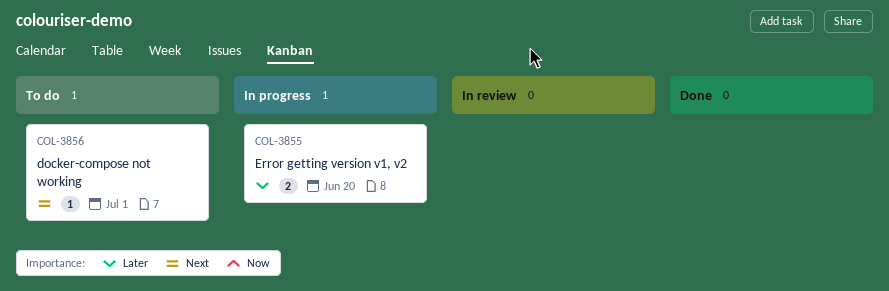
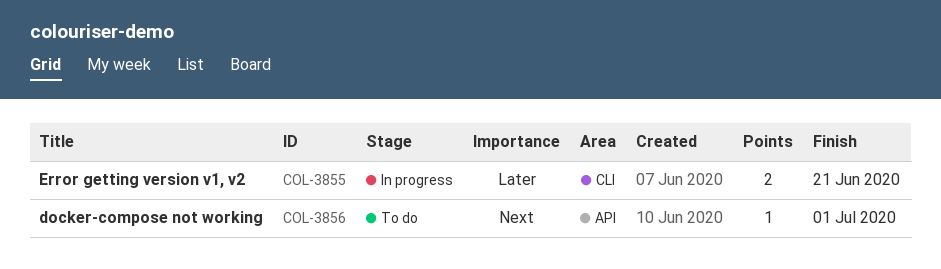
COL-3855, due: Jun 20 -> Jun 21

